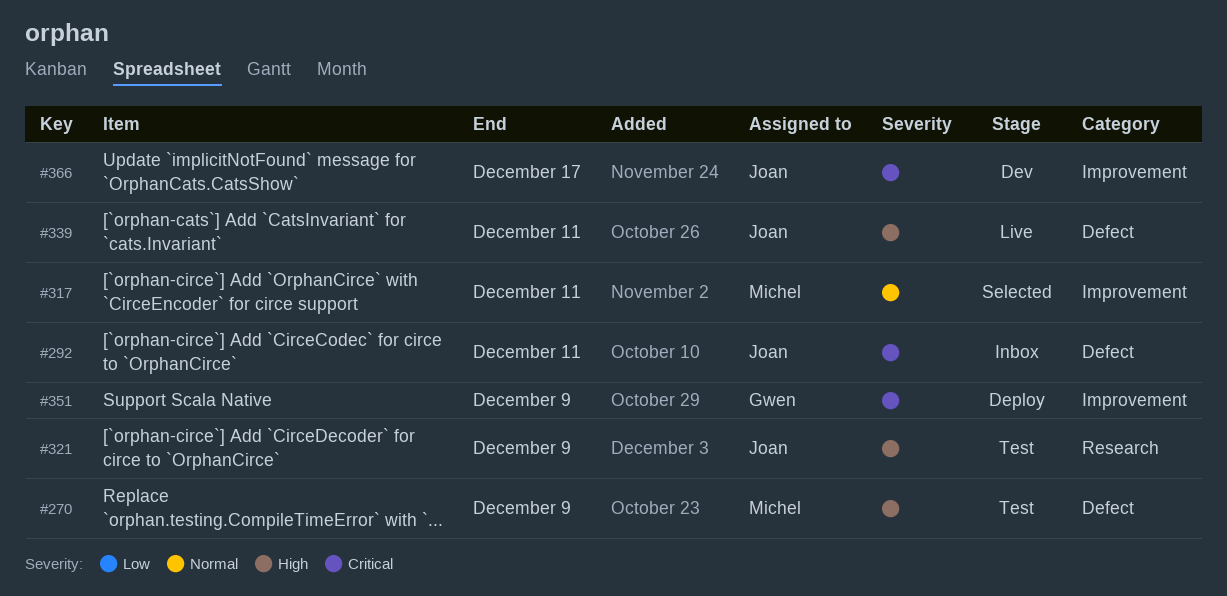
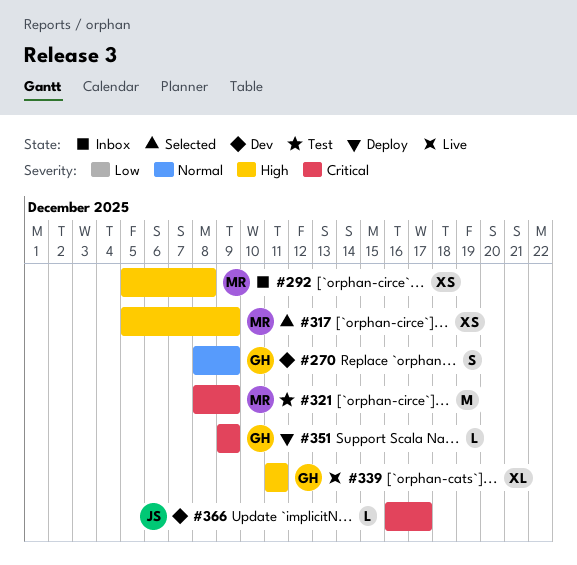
#270, status: Test -> Dev
#270, owner: Michel -> Gwen
#270, priority: High -> Normal
#292, owner: Joan -> Michel
#292, priority: Critical -> High
#292, due: Dec 11 -> Dec 8
#317, priority: Normal -> High
#317, due: Dec 11 -> Dec 9
#321, owner: Joan -> Michel
#321, priority: High -> Critical
#339, owner: Joan -> Gwen

